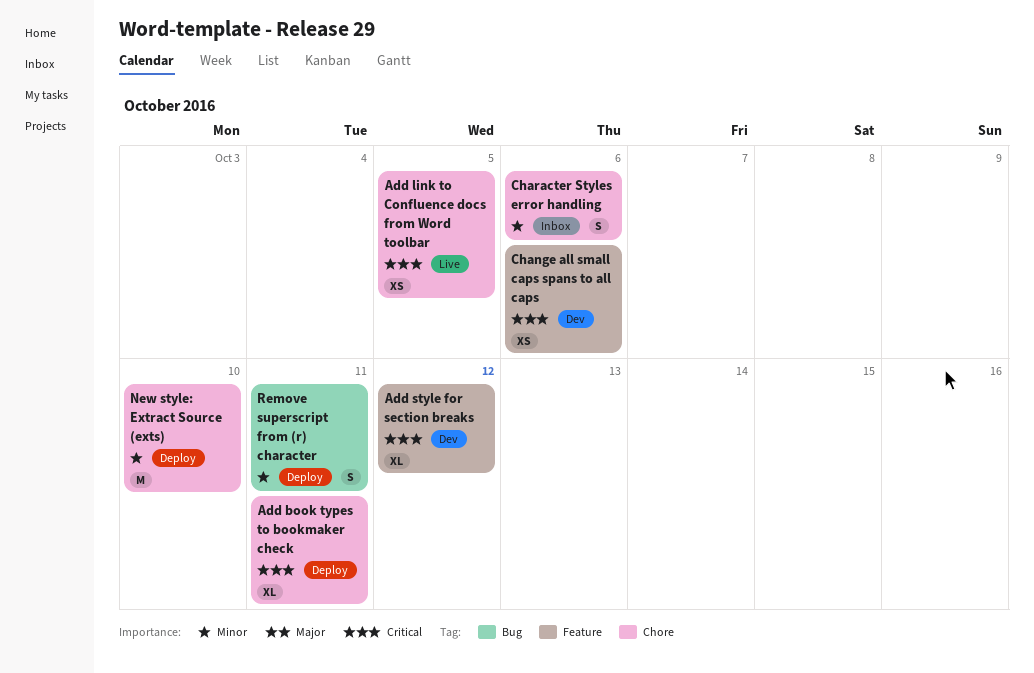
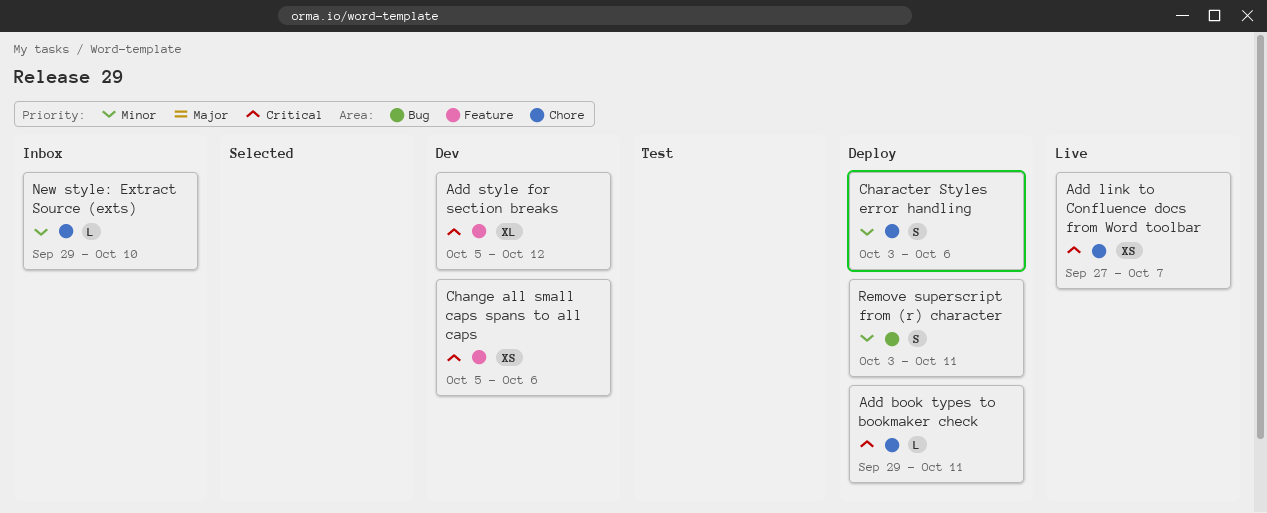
Add book types to bookmaker check, estimate: XL -> L
Add link to Confluence docs from Word toolbar, due: Oct 5 -> Oct 7
Character Styles error handling, status: Inbox -> Deploy
New style: Extract Source (exts), status: Deploy -> Inbox
New style: Extract Source (exts), estimate: M -> L

